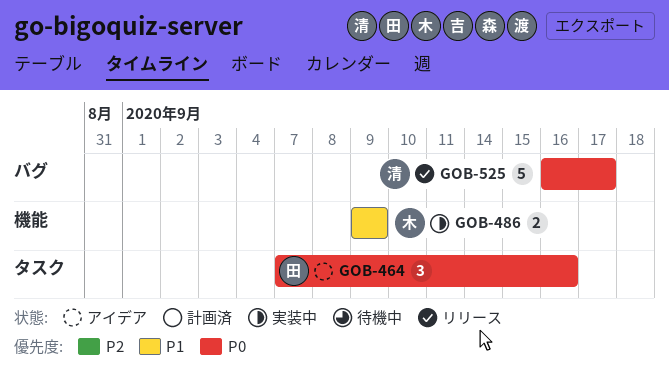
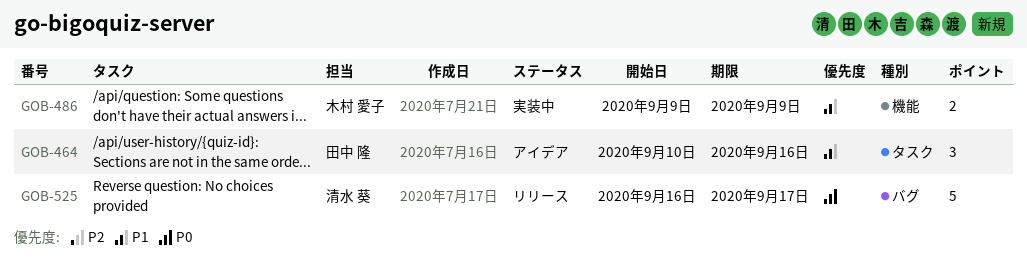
GOB-464, priority: P0 -> P1
GOB-464, start: Sep 7 -> Sep 10

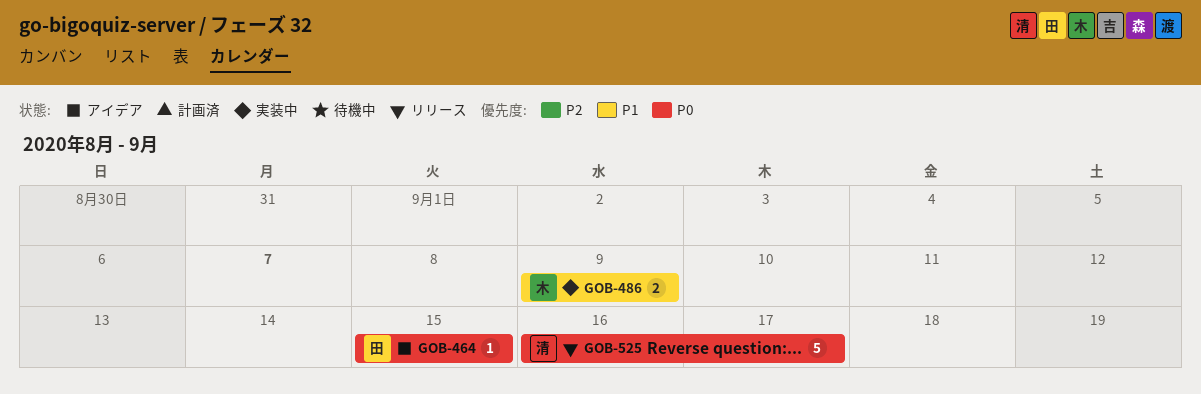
GOB-464, priority: P1 -> P0
GOB-464, estimate: 3 -> 1
GOB-464, start: Sep 10 -> Sep 15
GOB-464, due: Sep 16 -> Sep 15

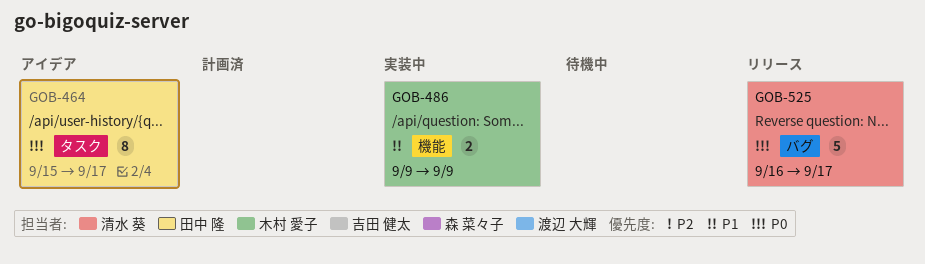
GOB-464, estimate: 1 -> 8
GOB-464, due: Sep 15 -> Sep 17

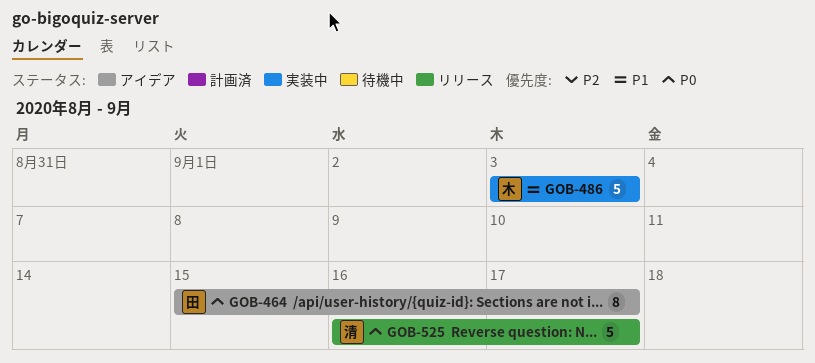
GOB-486, estimate: 2 -> 5
GOB-486, start: Sep 9 -> Sep 3
GOB-486, due: Sep 9 -> Sep 3

